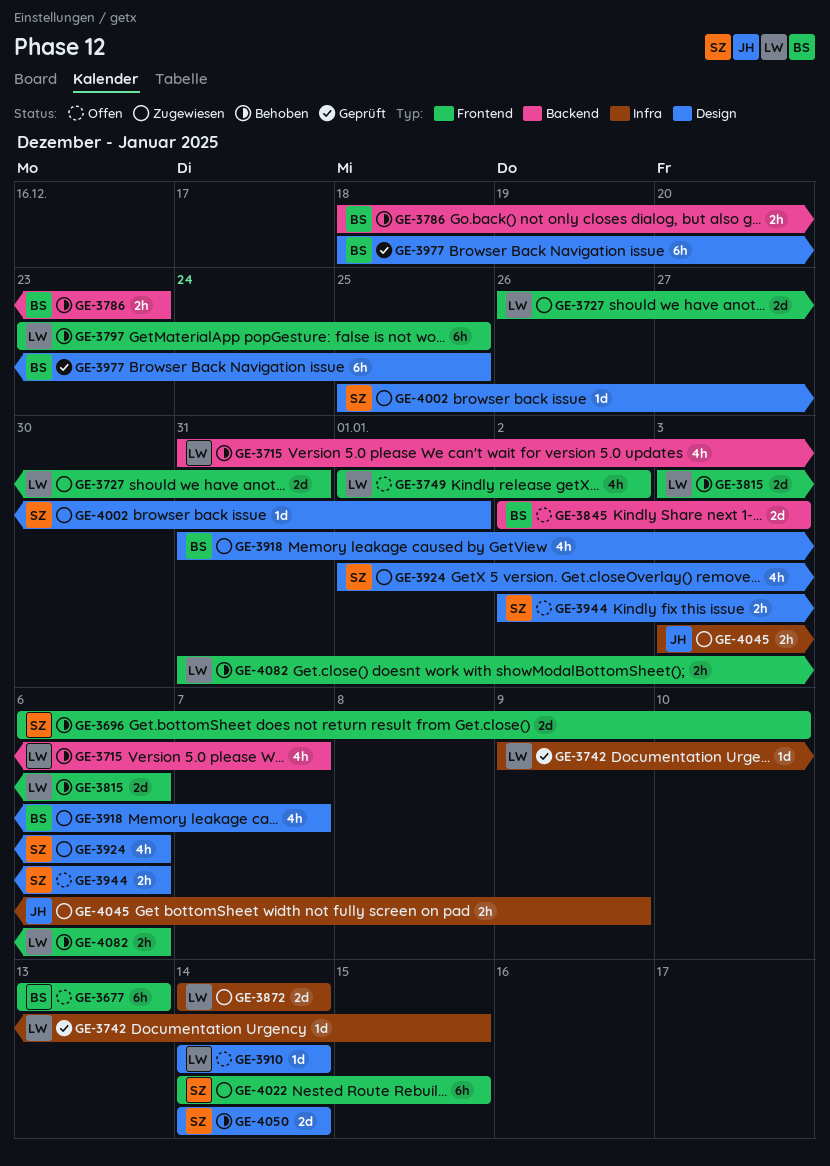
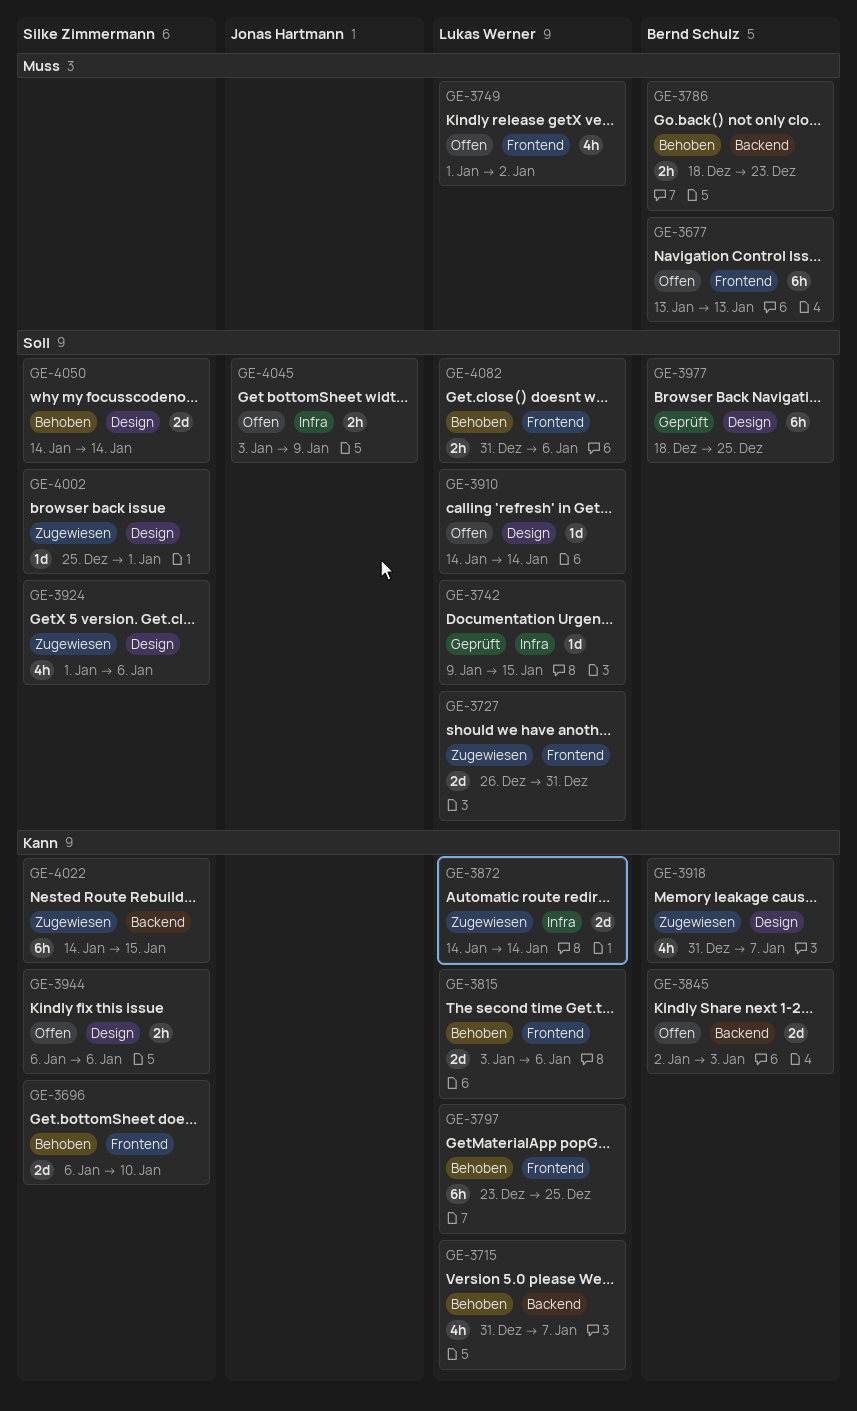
GE-3944, start: Jan 2 -> Jan 6
GE-4022, label: Frontend -> Backend
GE-4045, status: Zugewiesen -> Offen

